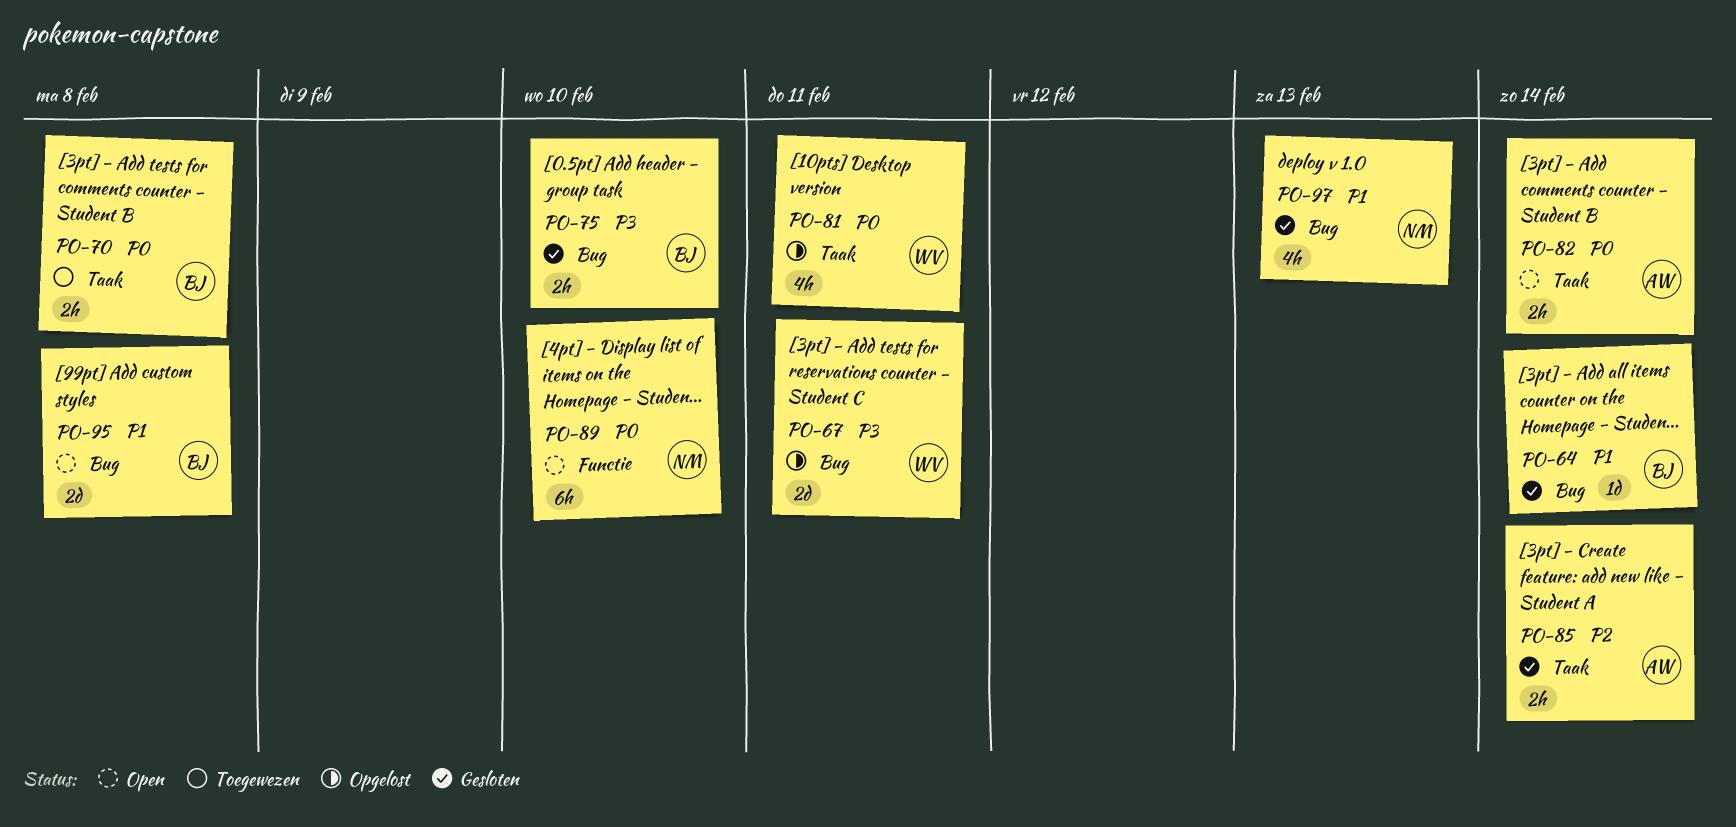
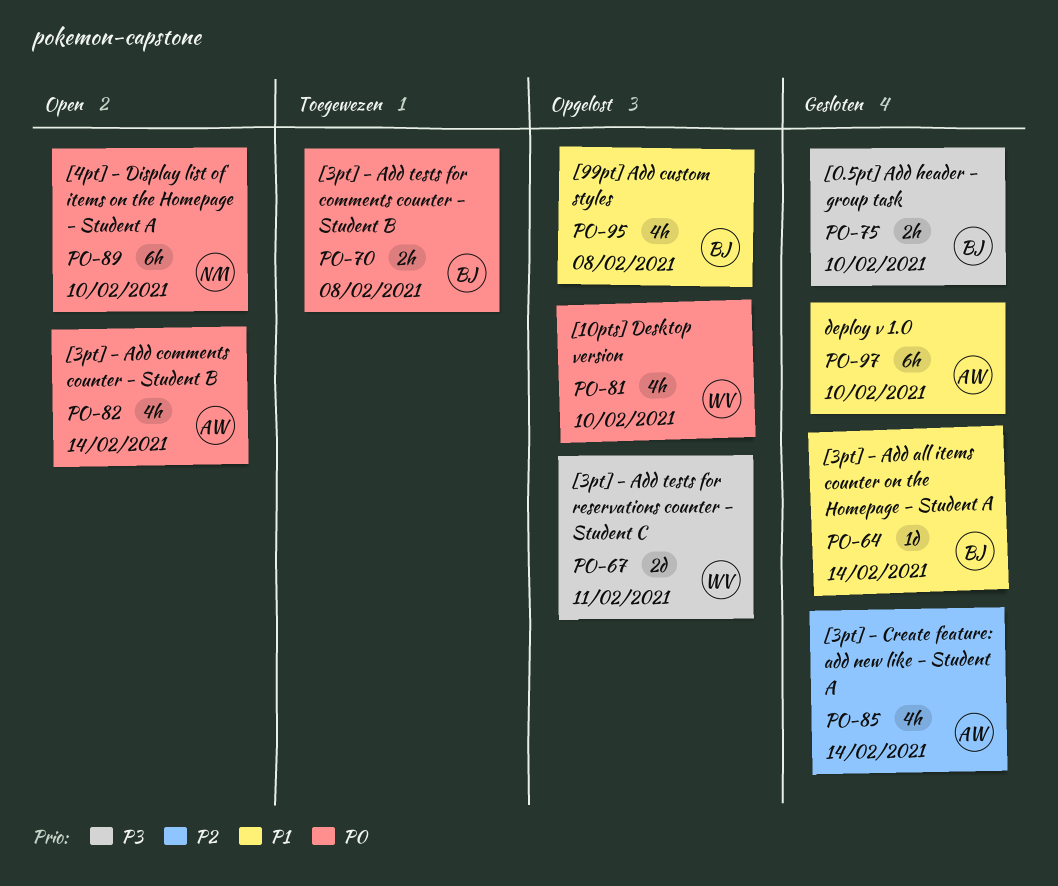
PO-81, due: Feb 11 -> Feb 10
PO-82, estimate: 2h -> 4h
PO-85, estimate: 2h -> 4h
PO-95, status: Open -> Opgelost
PO-95, estimate: 2d -> 4h
PO-97, owner: NM -> AW
PO-97, estimate: 4h -> 6h
PO-97, due: Feb 13 -> Feb 10

